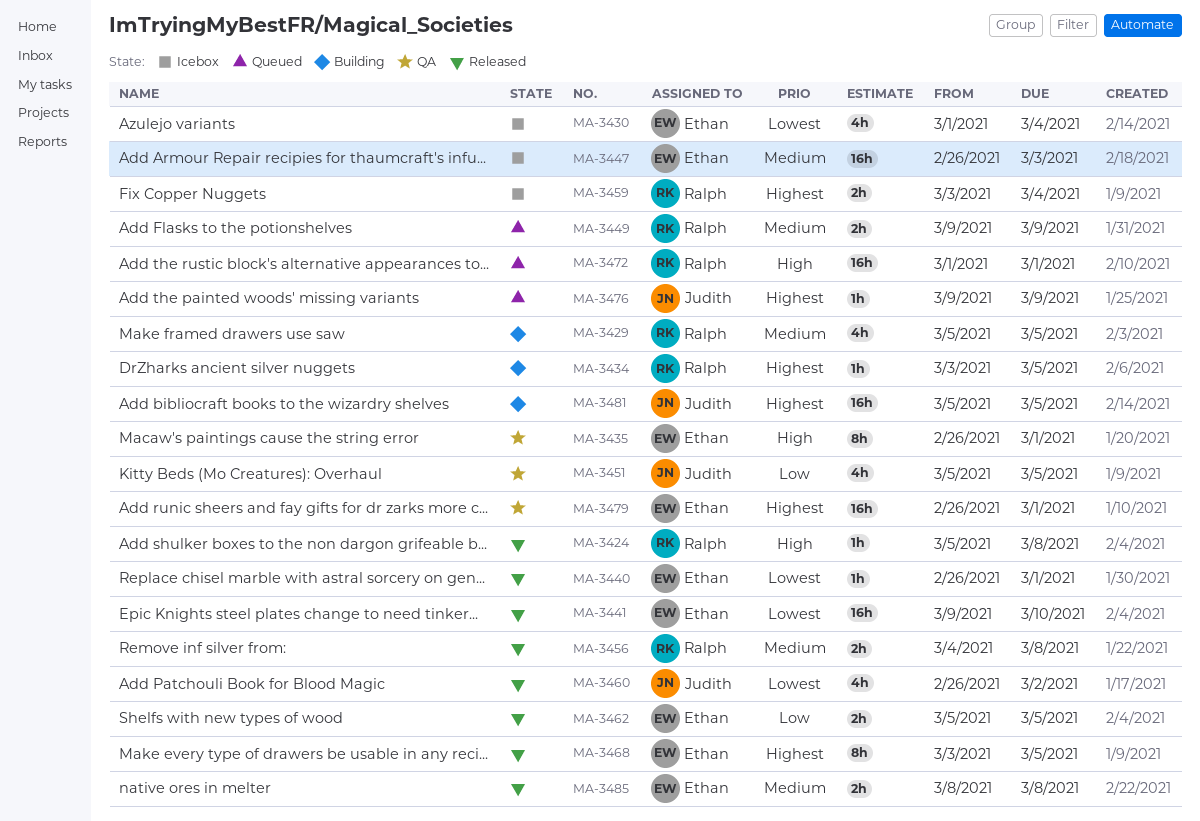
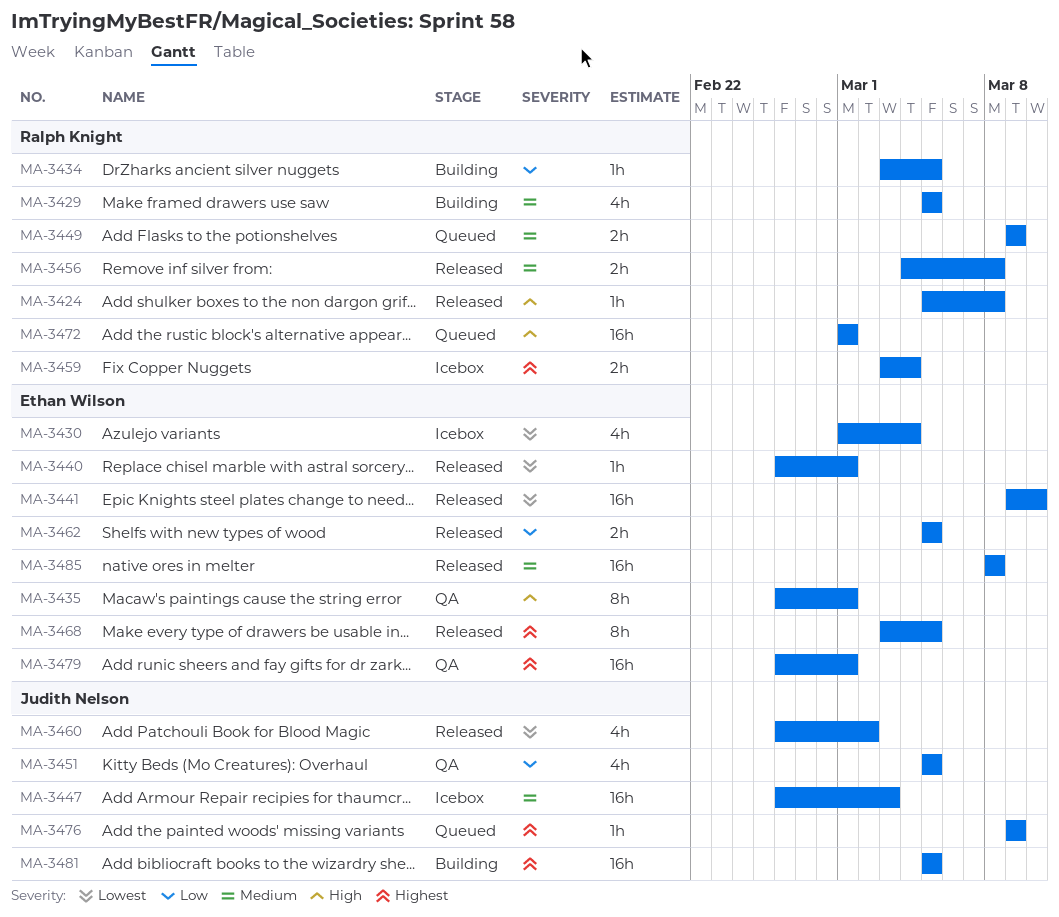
MA-3434, priority: Highest -> Low
MA-3447, owner: Ethan Wilson -> Judith Nelson
MA-3485, estimate: 2h -> 16h

